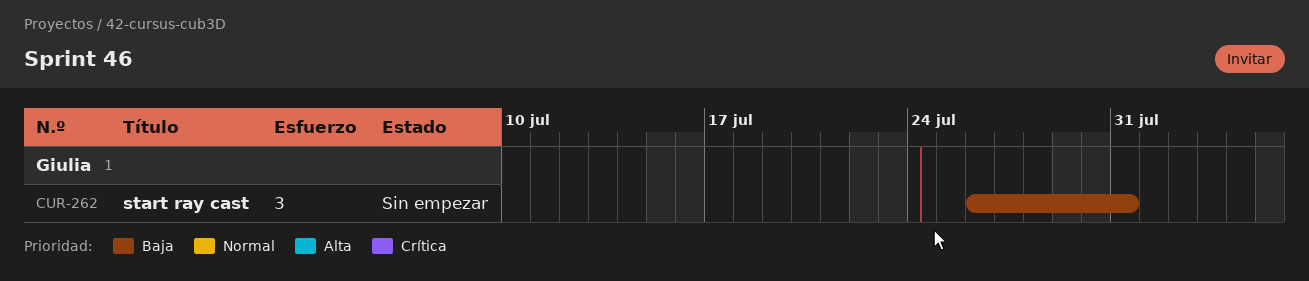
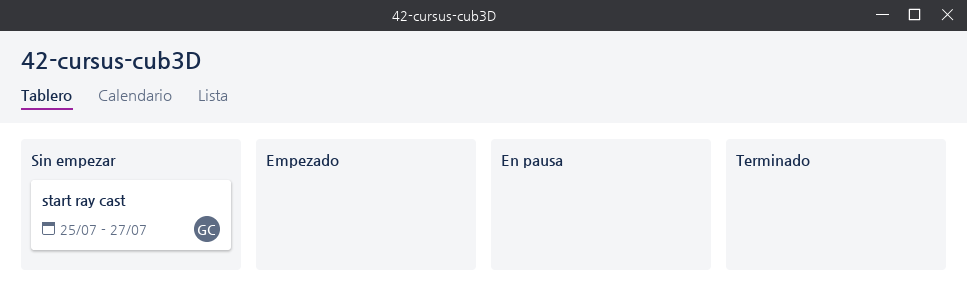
start ray cast, start: Jul 26 -> Jul 25
start ray cast, due: Jul 31 -> Jul 27

